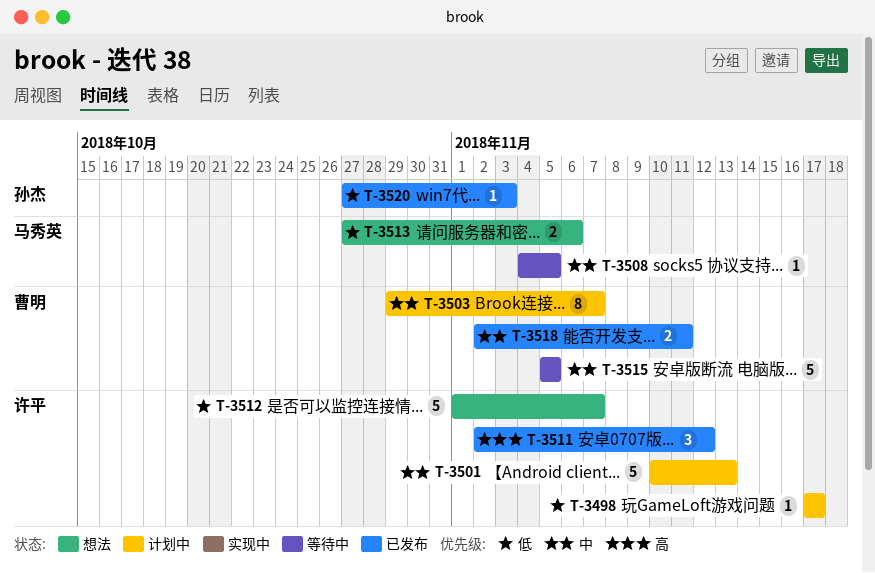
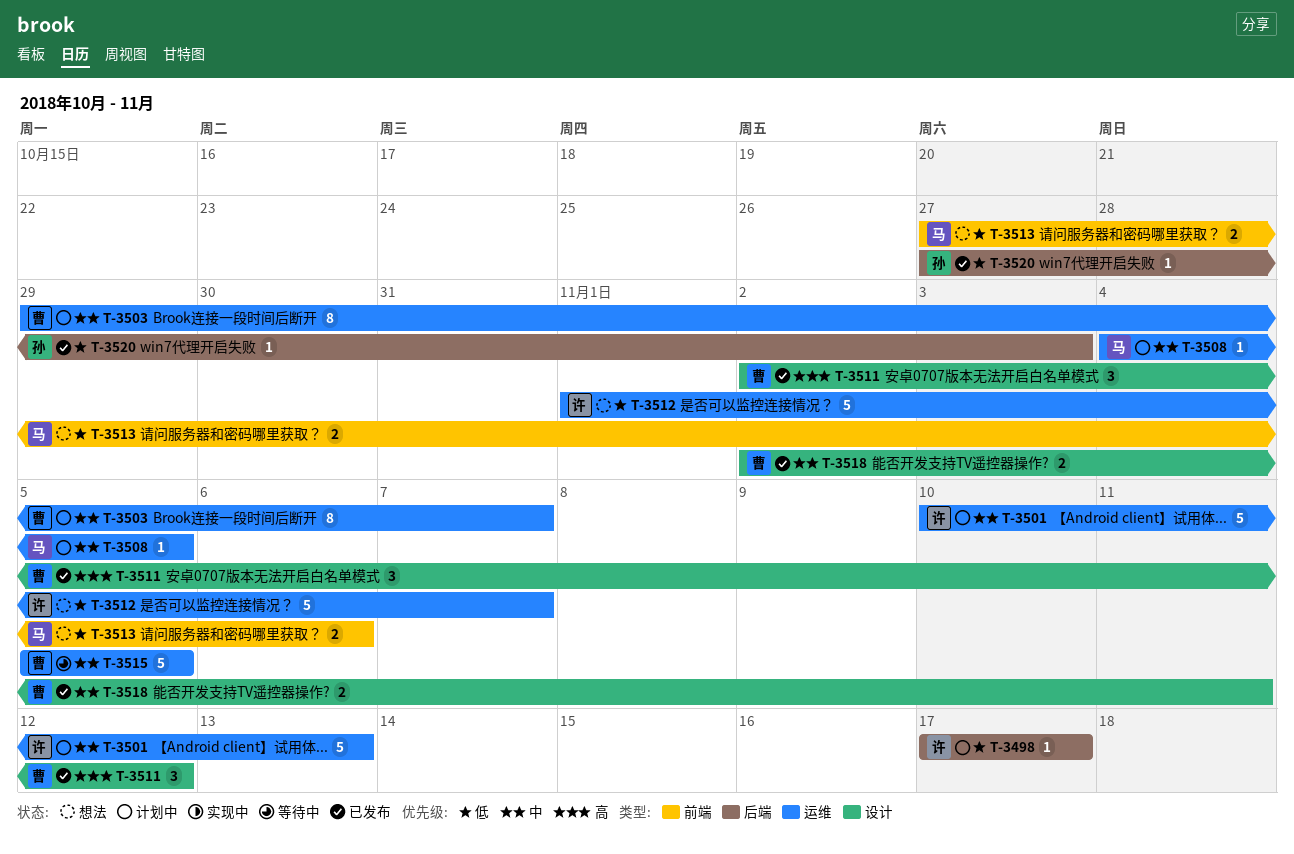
T-3508, status: 等待中 -> 计划中
T-3511, owner: 许平 -> 曹明

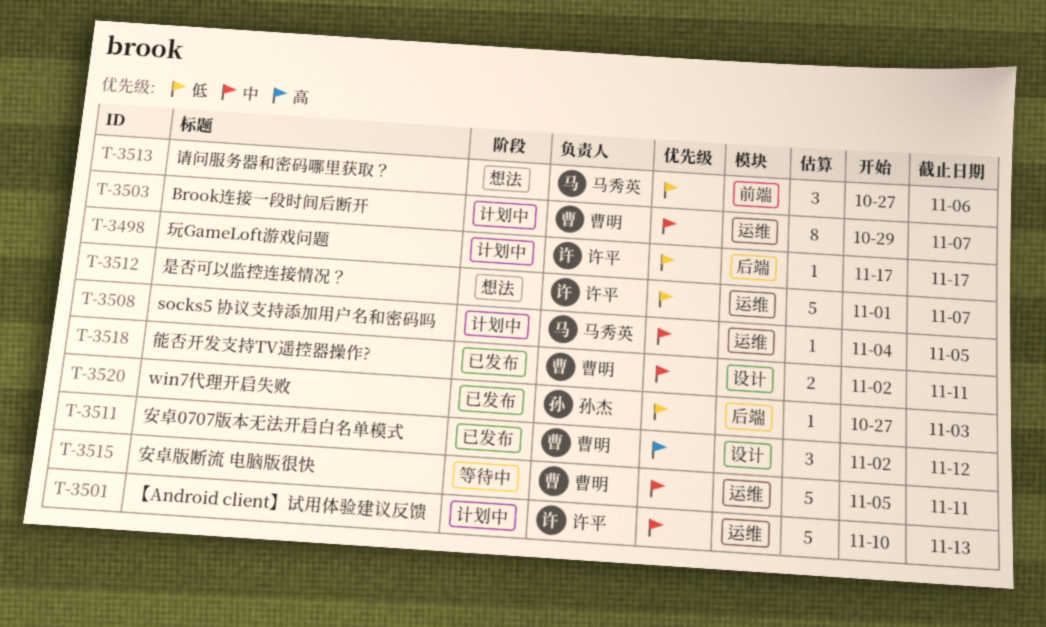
T-3513, estimate: 2 -> 3
T-3515, due: Nov 5 -> Nov 11

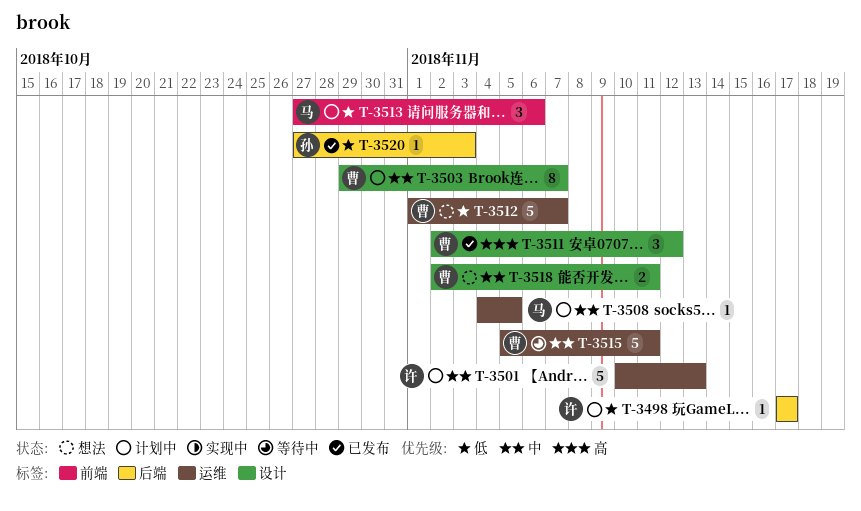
T-3503, label: 运维 -> 设计
T-3512, owner: 许平 -> 曹明
T-3513, status: 想法 -> 计划中
T-3518, status: 已发布 -> 想法

